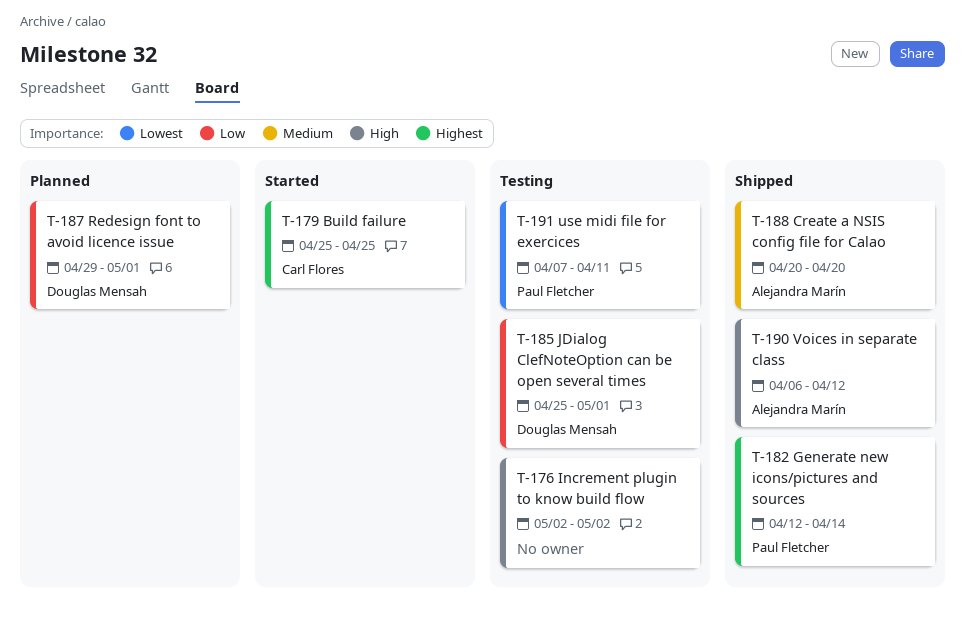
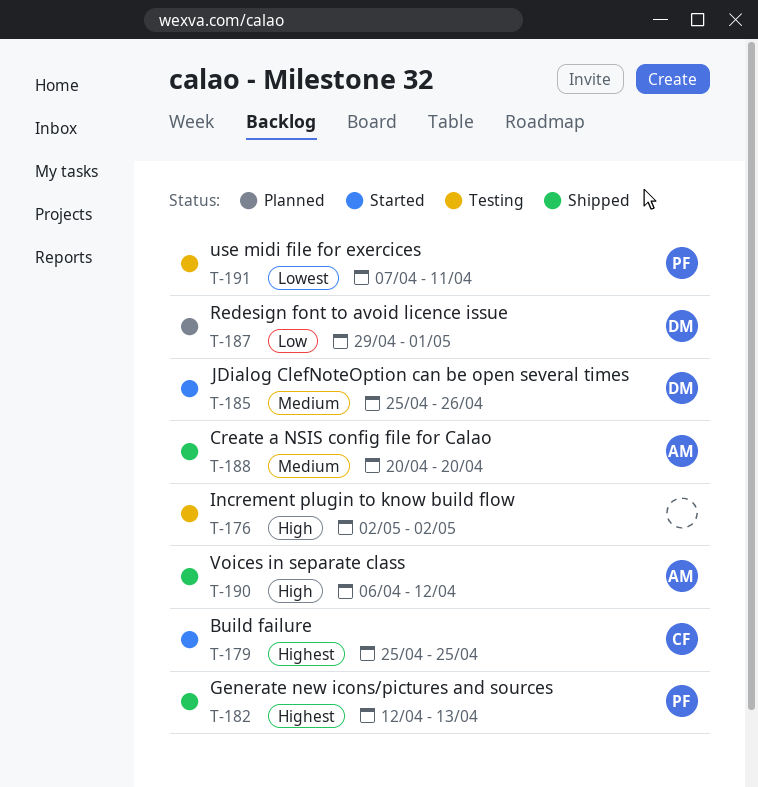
T-182, due: Apr 14 -> Apr 13
T-185, status: Testing -> Started
T-185, priority: Low -> Medium
T-185, due: May 1 -> Apr 26

